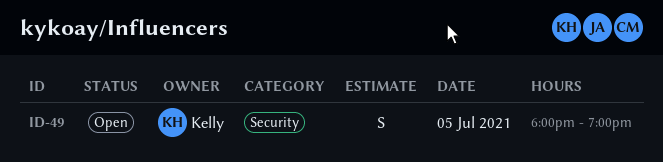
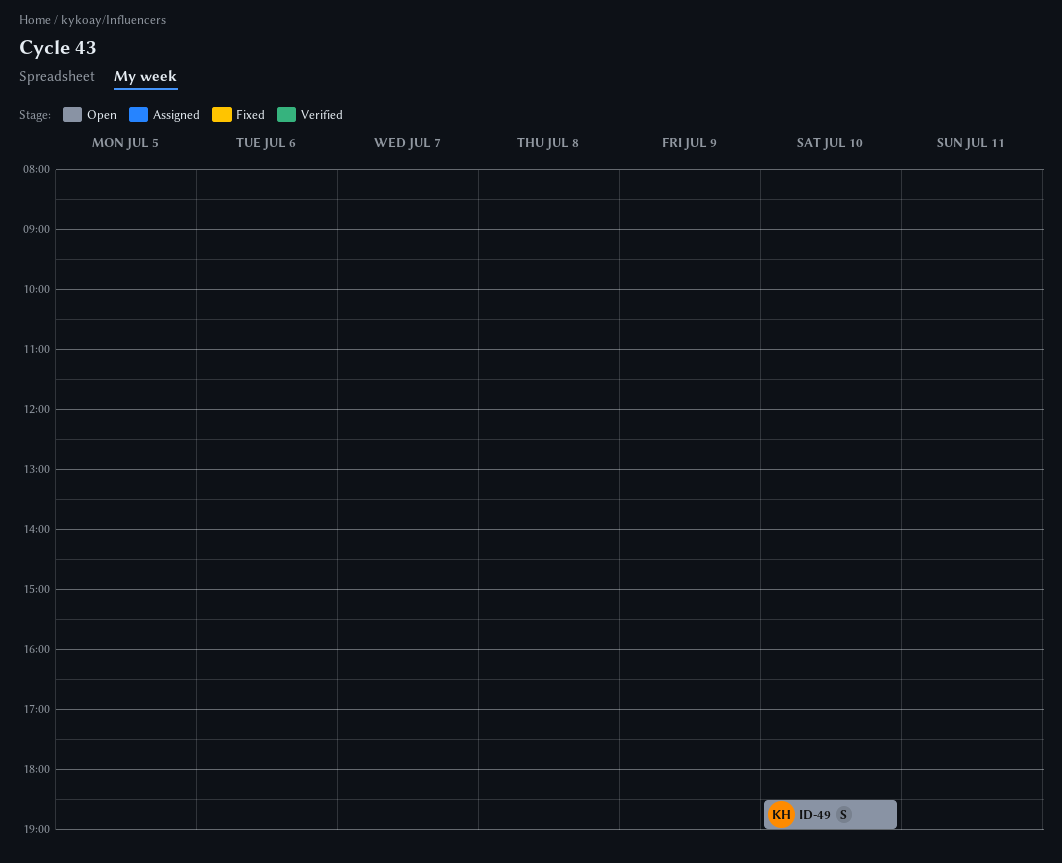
ID-49, day: Jul 5 -> Jul 10
ID-49, begins: 18:00 -> 18:30

